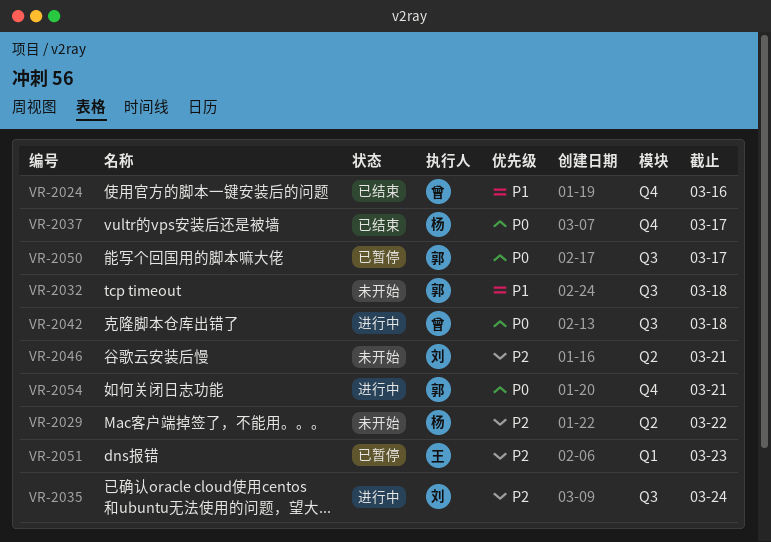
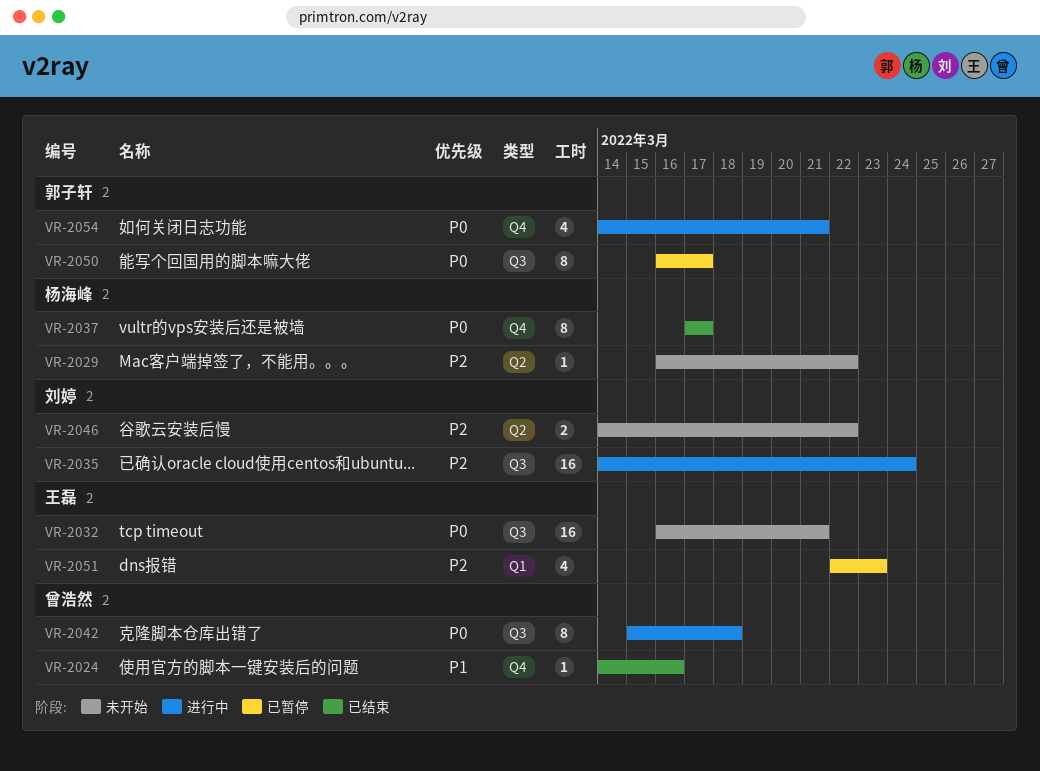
VR-2032, owner: 郭子轩 -> 王磊
VR-2032, priority: P1 -> P0
VR-2032, due: Mar 18 -> Mar 21
VR-2046, due: Mar 21 -> Mar 22

